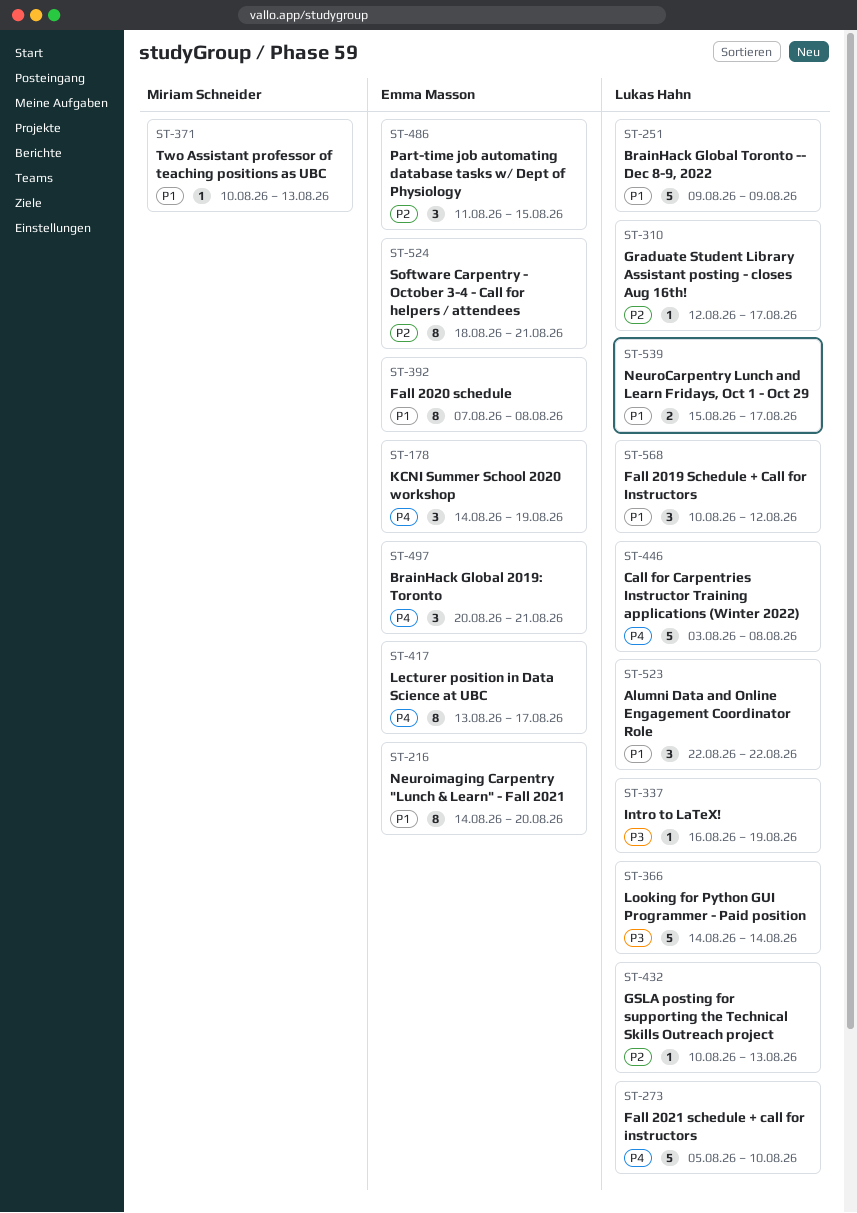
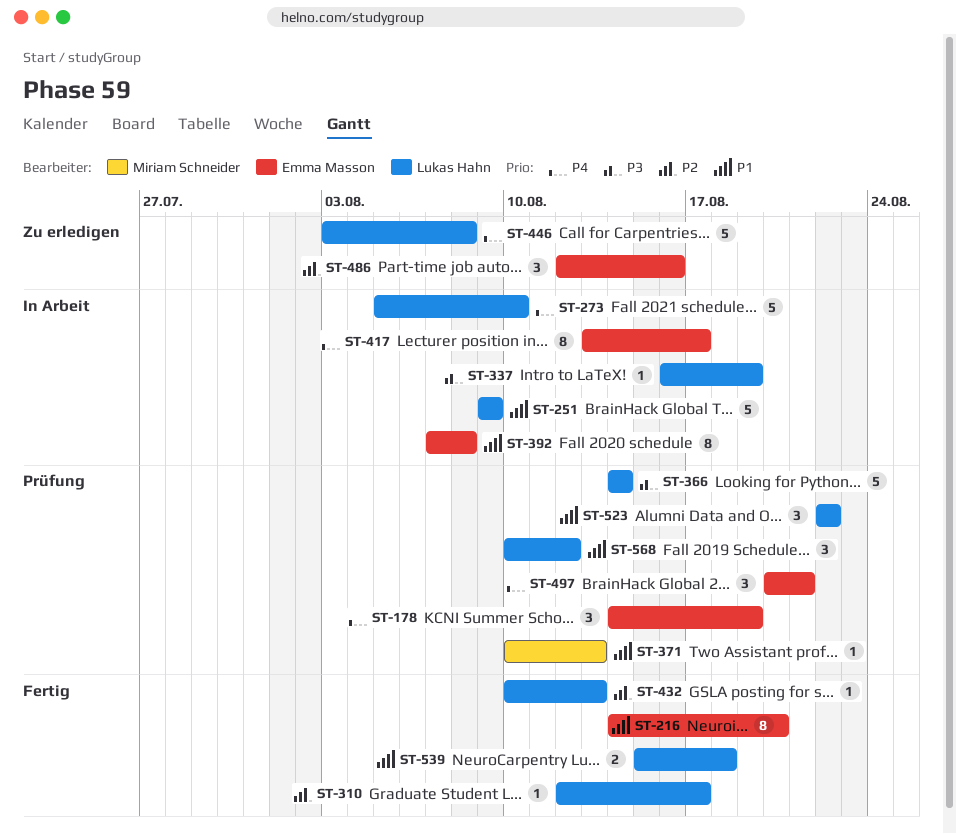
ST-486, start: Aug 11 -> Aug 12
ST-486, due: Aug 15 -> Aug 16
ST-524: present -> none
ST-539, due: Aug 17 -> Aug 18

